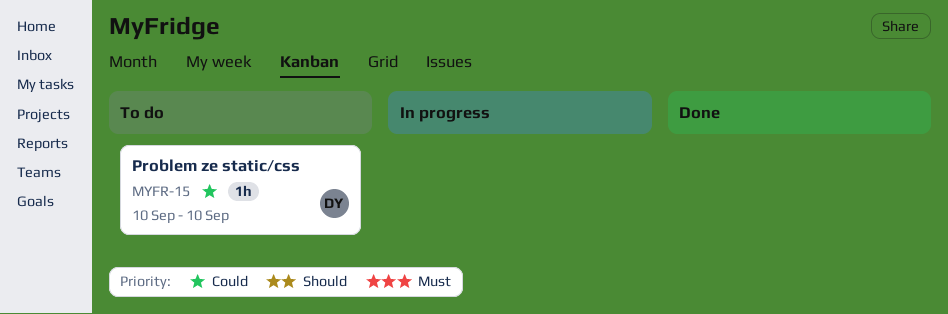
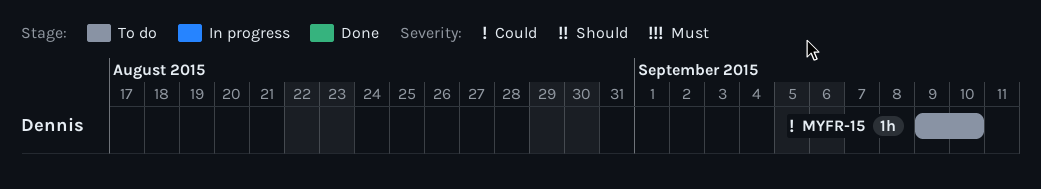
MYFR-15, start: Sep 10 -> Sep 9

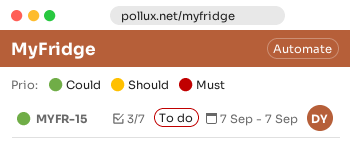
MYFR-15, start: Sep 9 -> Sep 7
MYFR-15, due: Sep 10 -> Sep 7

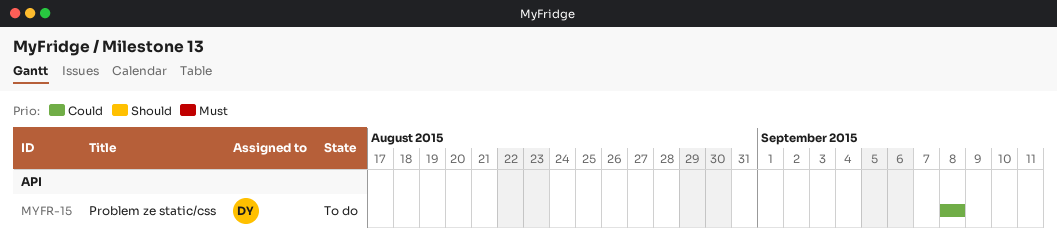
MYFR-15, start: Sep 7 -> Sep 8
MYFR-15, due: Sep 7 -> Sep 8

